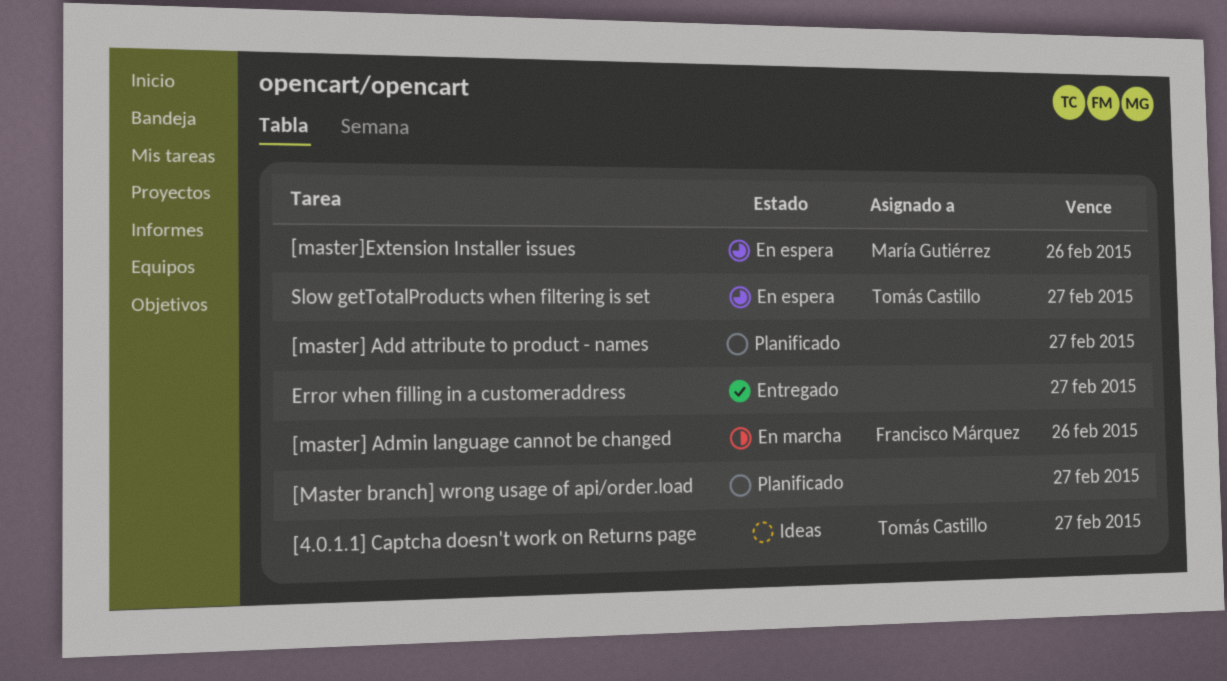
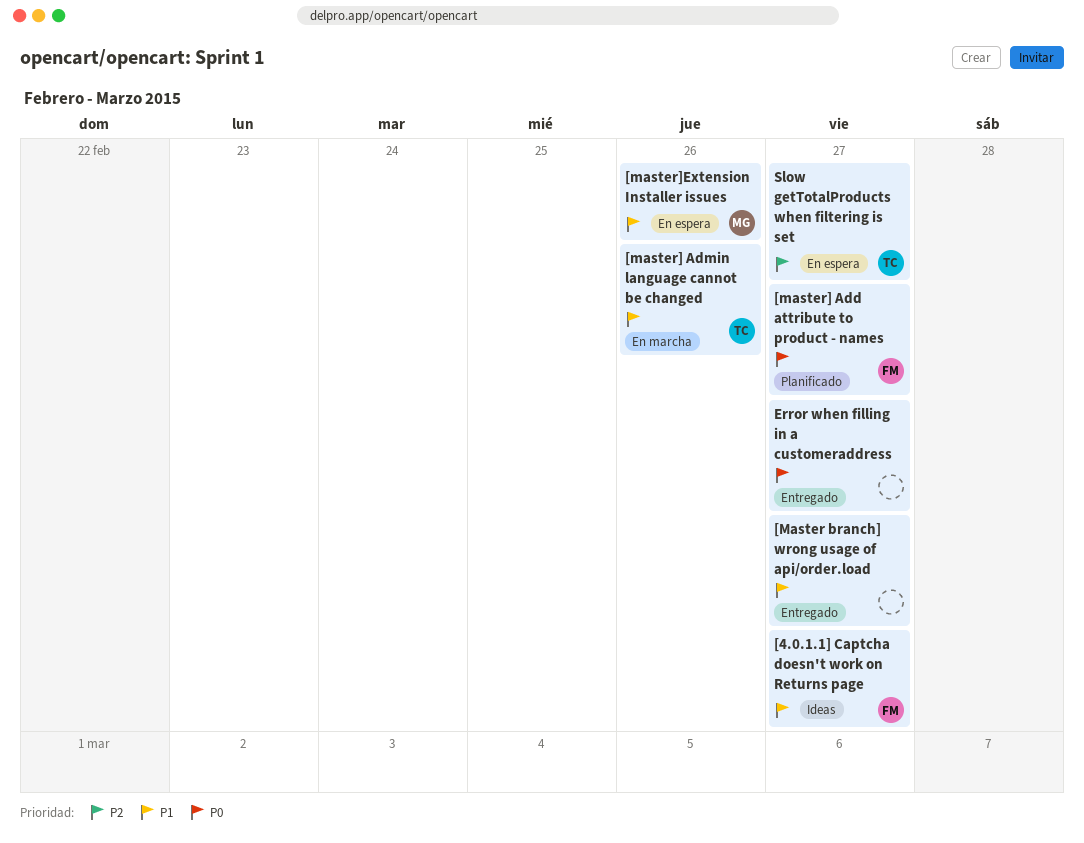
[4.0.1.1] Captcha doesn't work on Returns page, owner: Tomás Castillo -> Francisco Márquez
[Master branch] wrong usage of api/order.load, status: Planificado -> Entregado
[master] Add attribute to product - names, owner: none -> Francisco Márquez
[master] Admin language cannot be changed, owner: Francisco Márquez -> Tomás Castillo

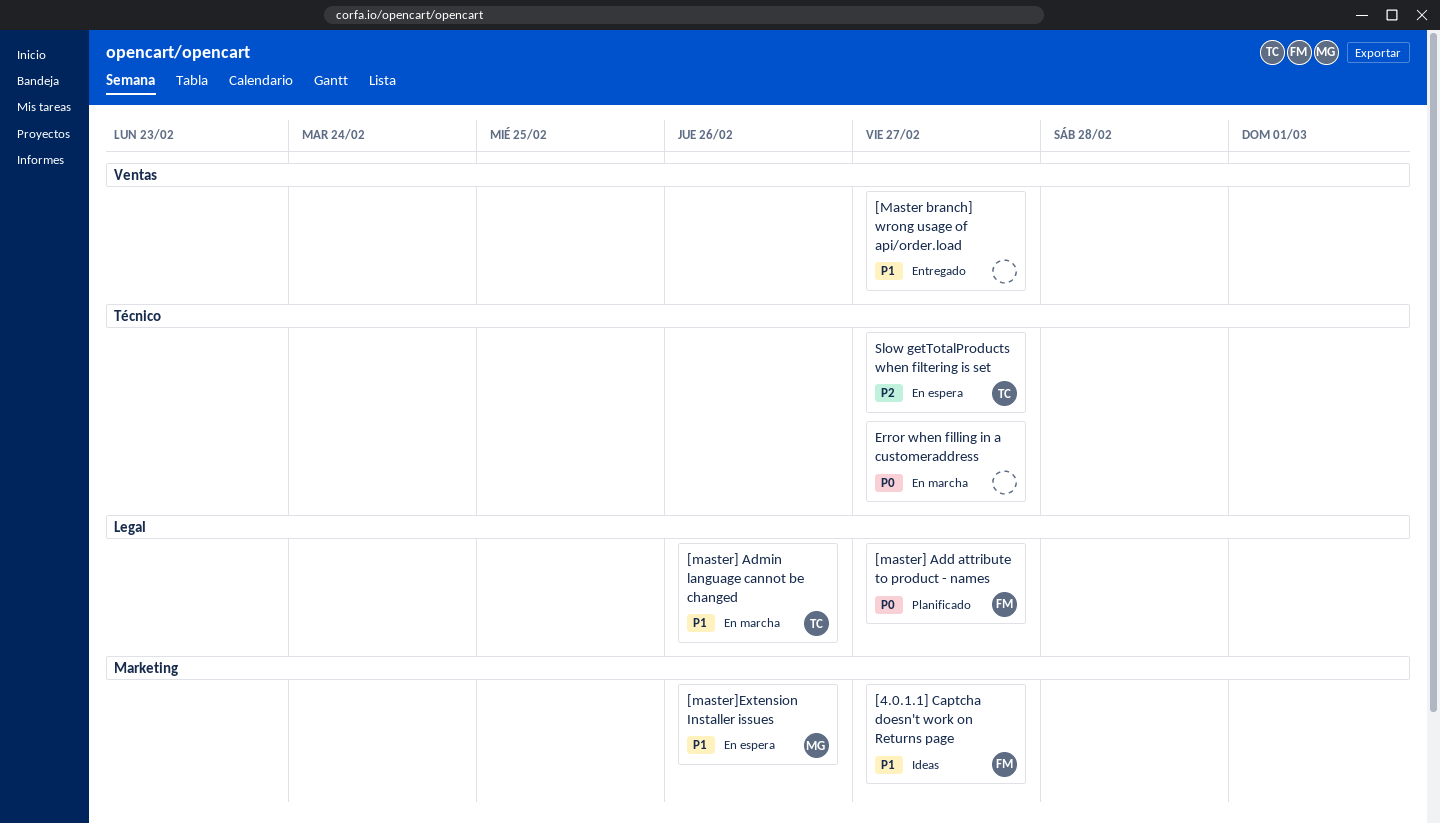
Error when filling in a customeraddress, status: Entregado -> En marcha

